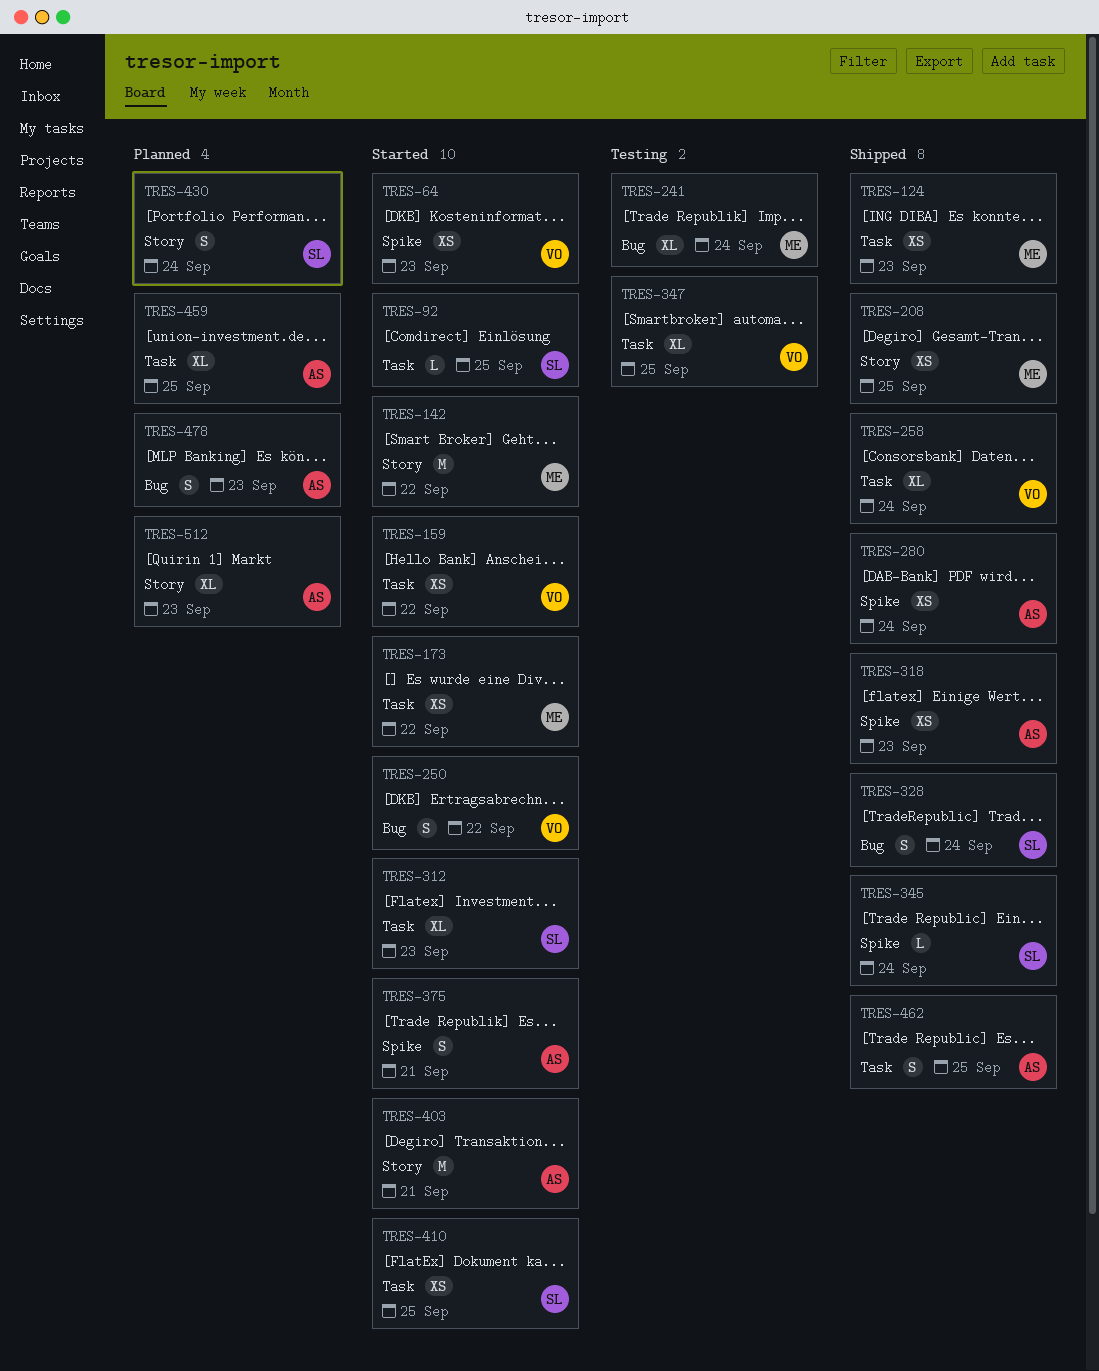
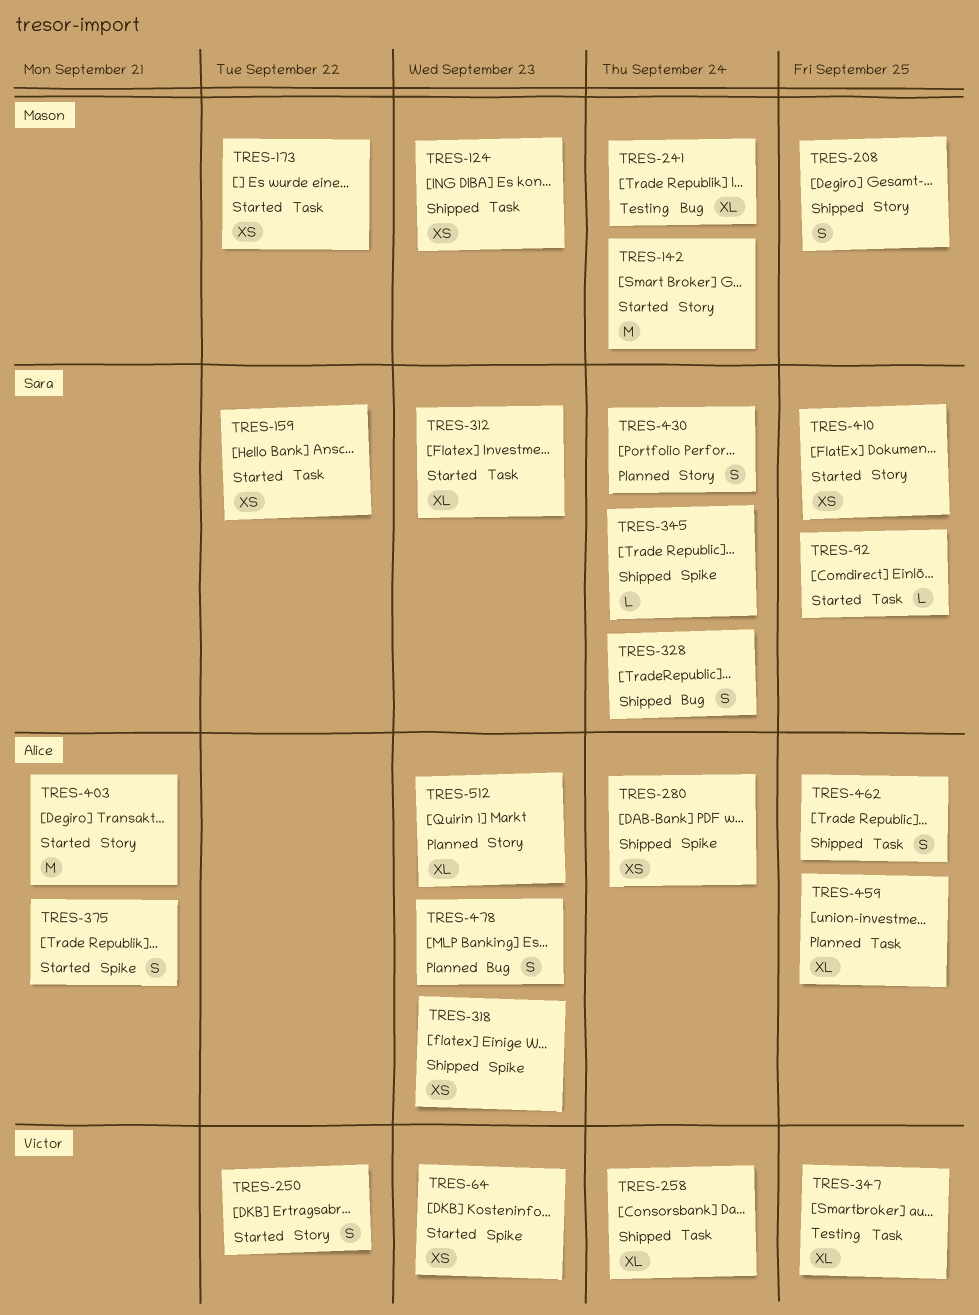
TRES-142, due: Sep 22 -> Sep 24
TRES-159, owner: Victor -> Sara
TRES-208, estimate: XS -> S
TRES-250, label: Bug -> Story
TRES-410, label: Task -> Story

